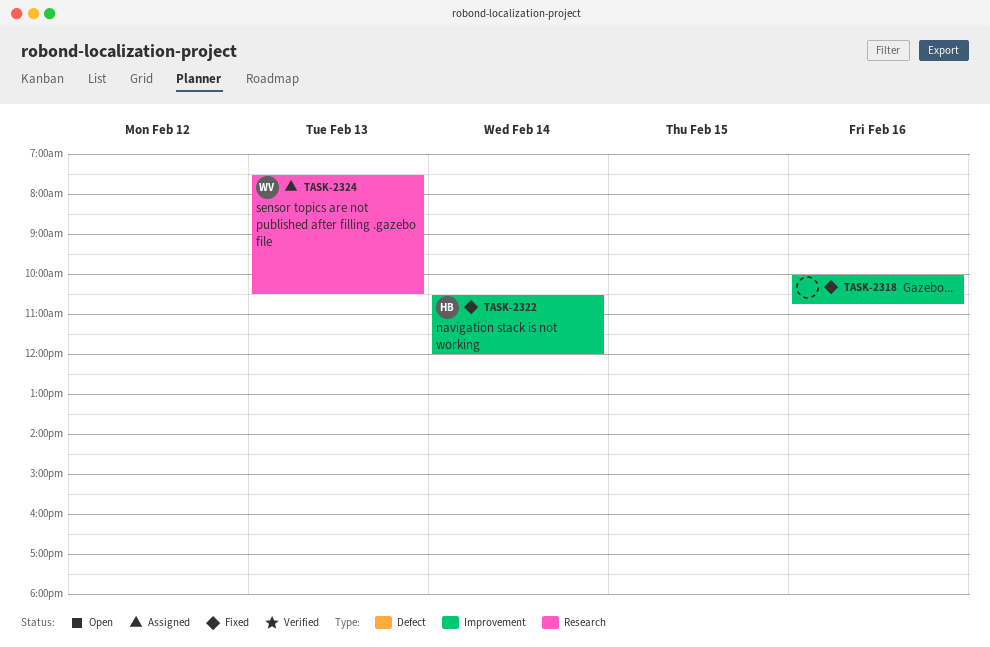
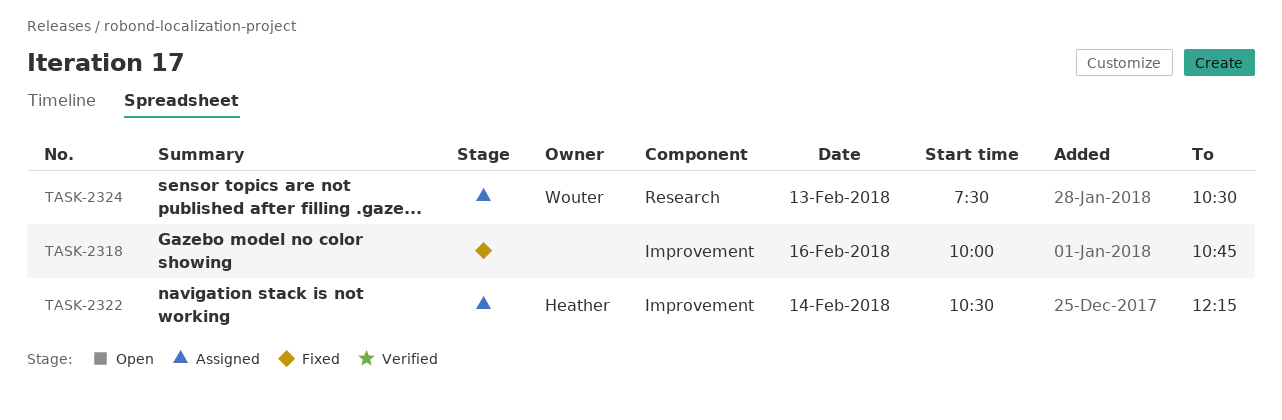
TASK-2322, status: Fixed -> Assigned
TASK-2322, ends: 12:00 -> 12:15

